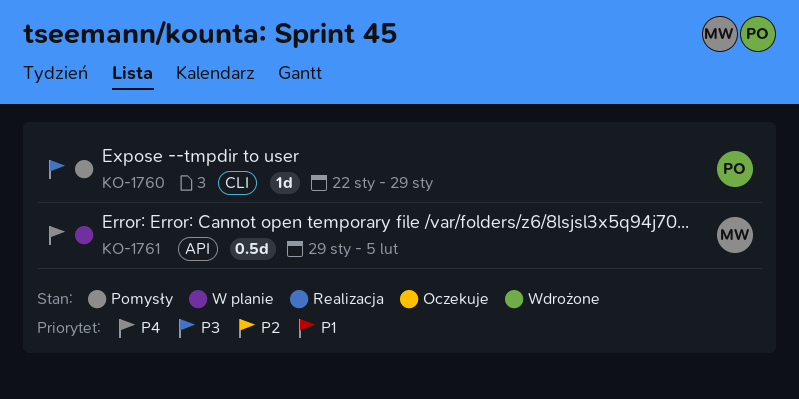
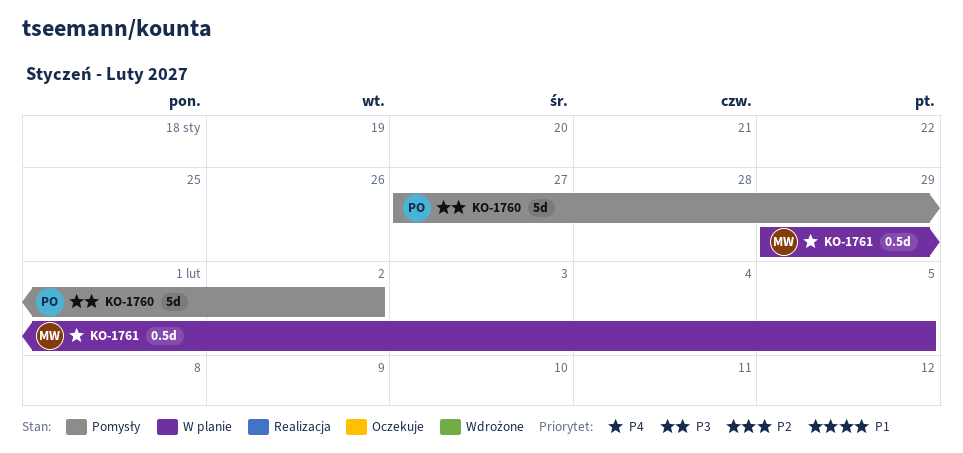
KO-1760, estimate: 1d -> 5d
KO-1760, start: Jan 22 -> Jan 27
KO-1760, due: Jan 29 -> Feb 2

